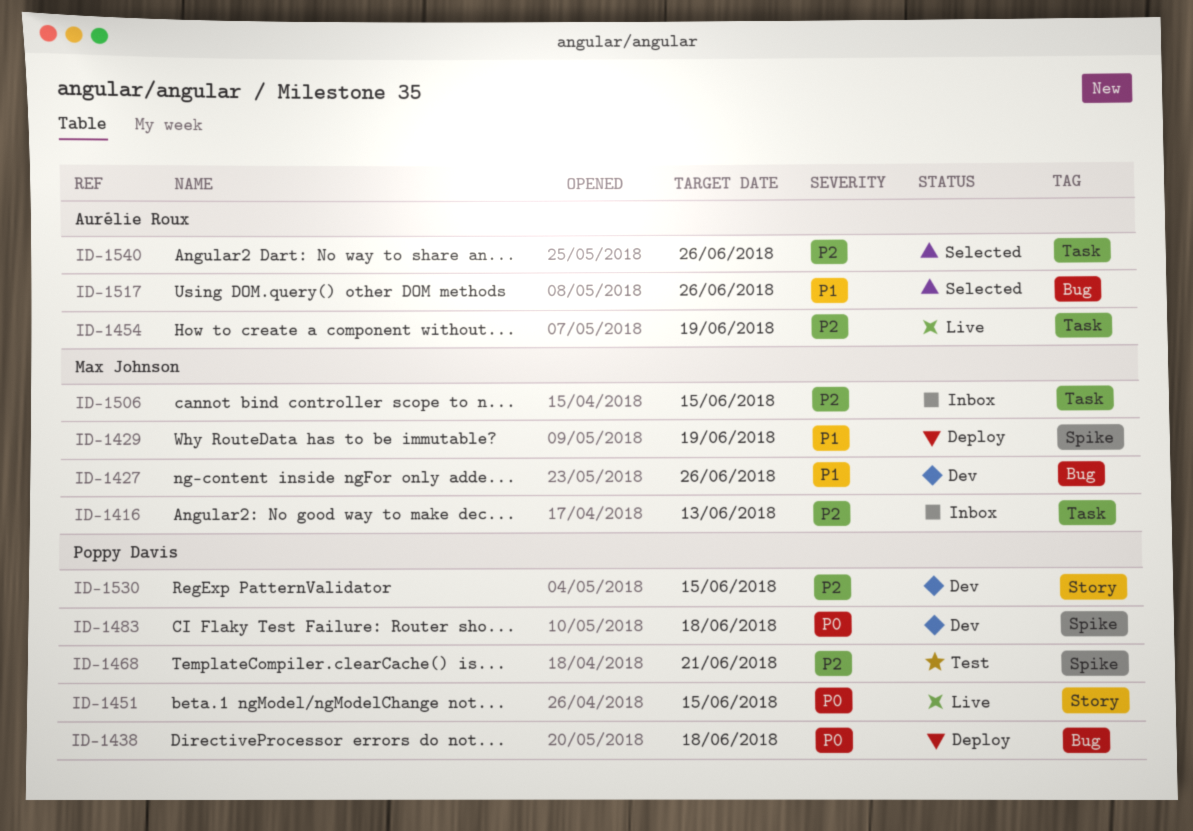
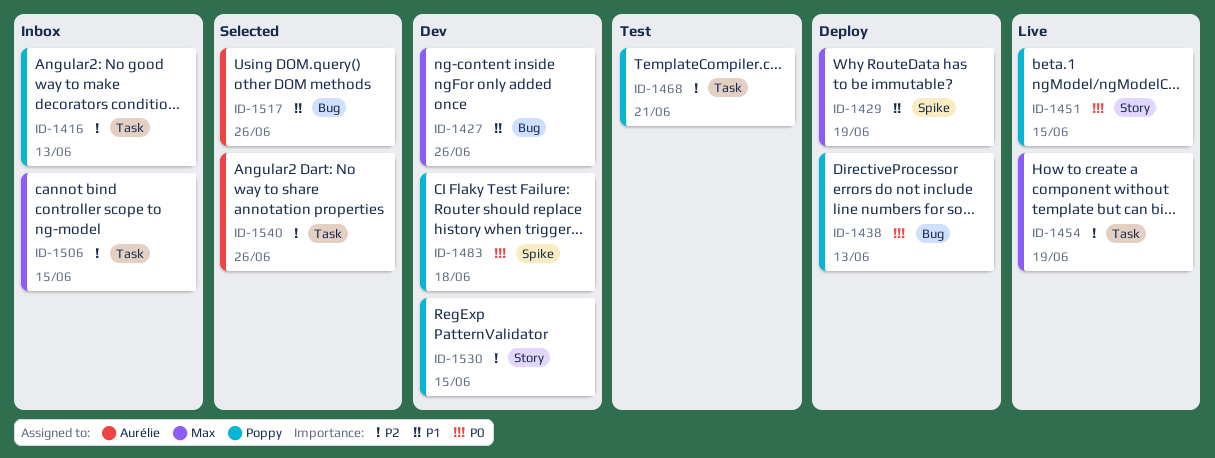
ID-1416, owner: Max Johnson -> Poppy Davis
ID-1438, due: Jun 18 -> Jun 13
ID-1454, owner: Aurélie Roux -> Max Johnson
ID-1468, label: Spike -> Task

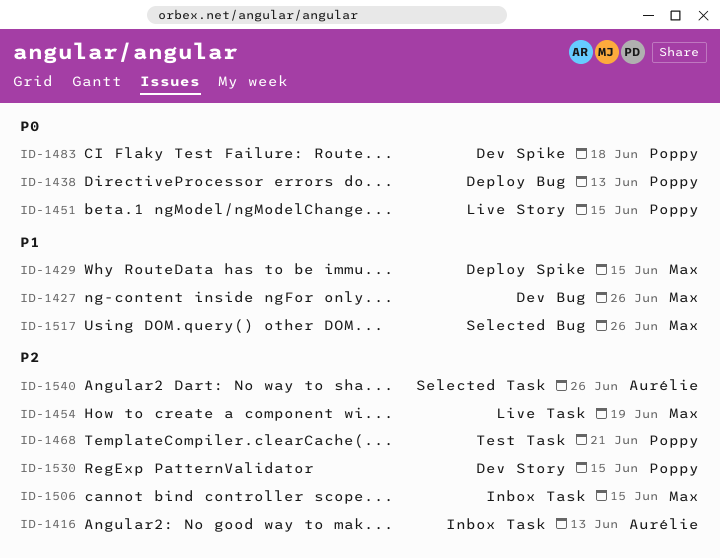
ID-1416, owner: Poppy -> Aurélie
ID-1429, due: Jun 19 -> Jun 15
ID-1517, owner: Aurélie -> Max

